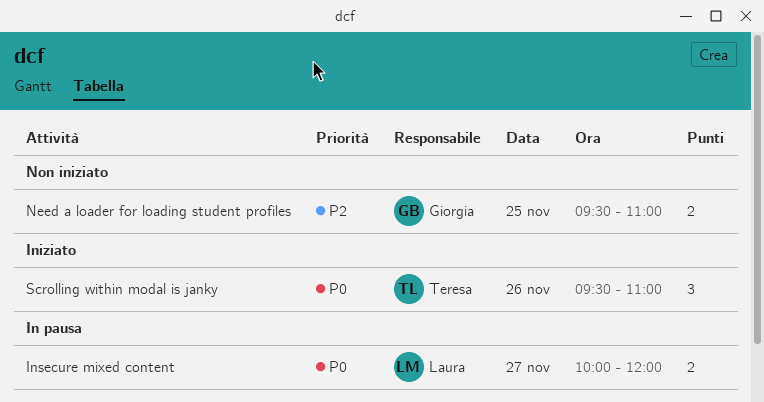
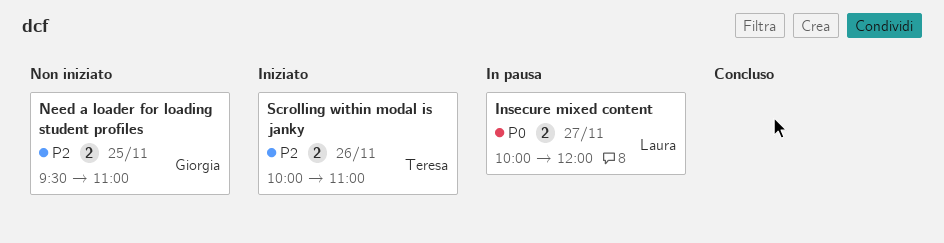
Scrolling within modal is janky, priority: P0 -> P2
Scrolling within modal is janky, estimate: 3 -> 2
Scrolling within modal is janky, begins: 09:30 -> 10:00

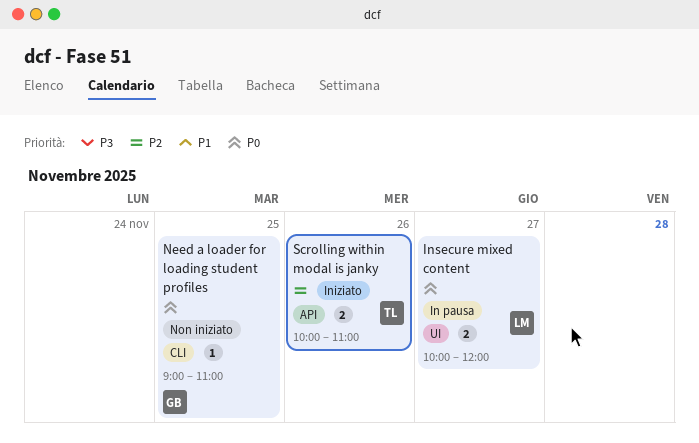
Need a loader for loading student profiles, priority: P2 -> P0
Need a loader for loading student profiles, estimate: 2 -> 1
Need a loader for loading student profiles, begins: 09:30 -> 09:00

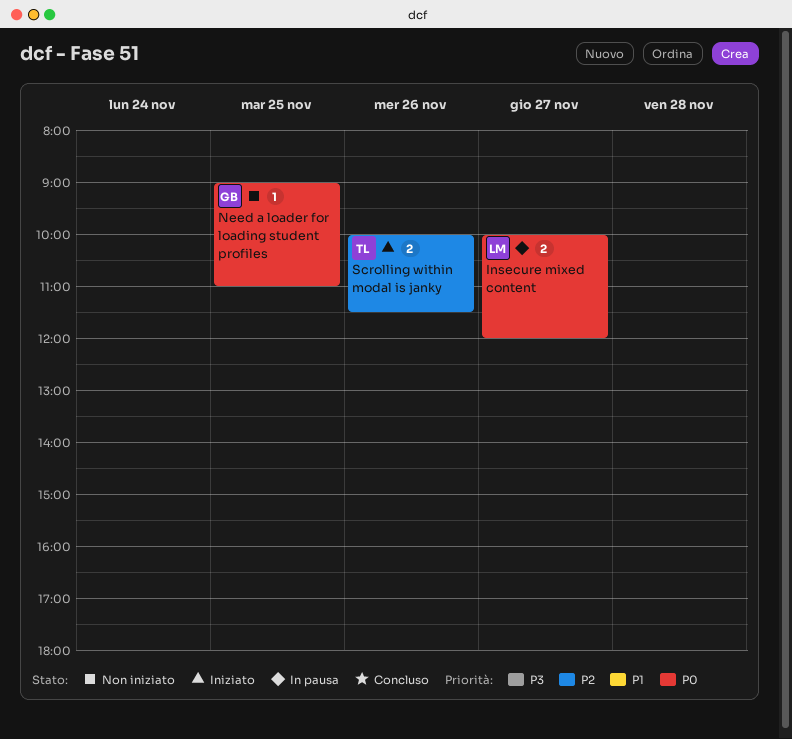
Scrolling within modal is janky, ends: 11:00 -> 11:30

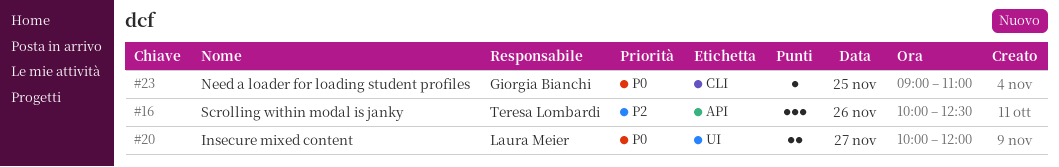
Scrolling within modal is janky, estimate: 2 -> 3
Scrolling within modal is janky, ends: 11:30 -> 12:30

